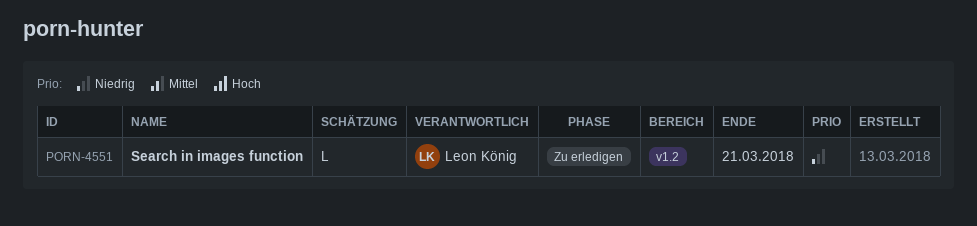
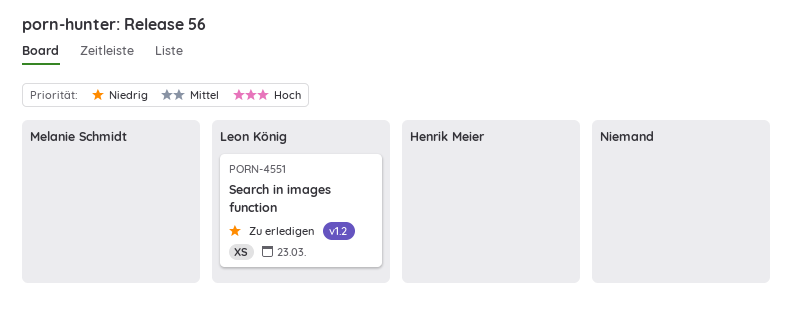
PORN-4551, estimate: L -> XS
PORN-4551, due: Mar 21 -> Mar 23

